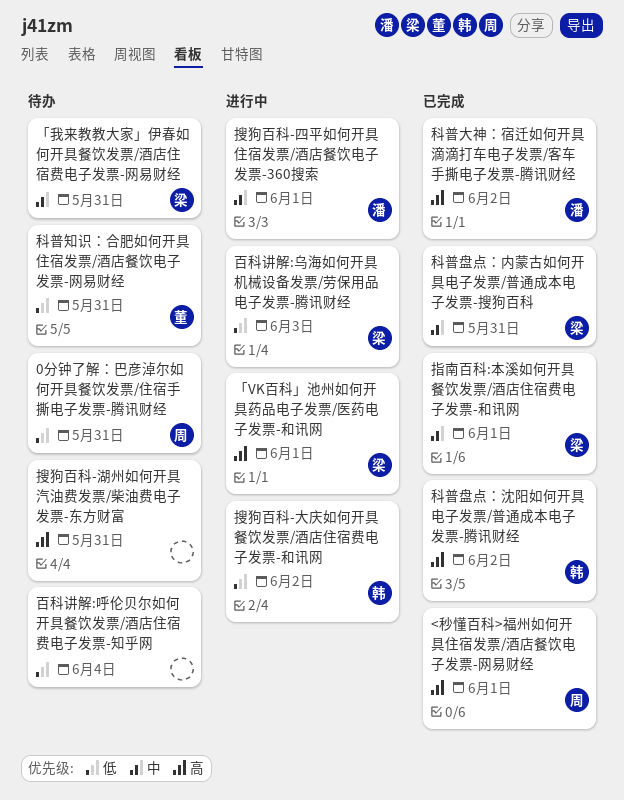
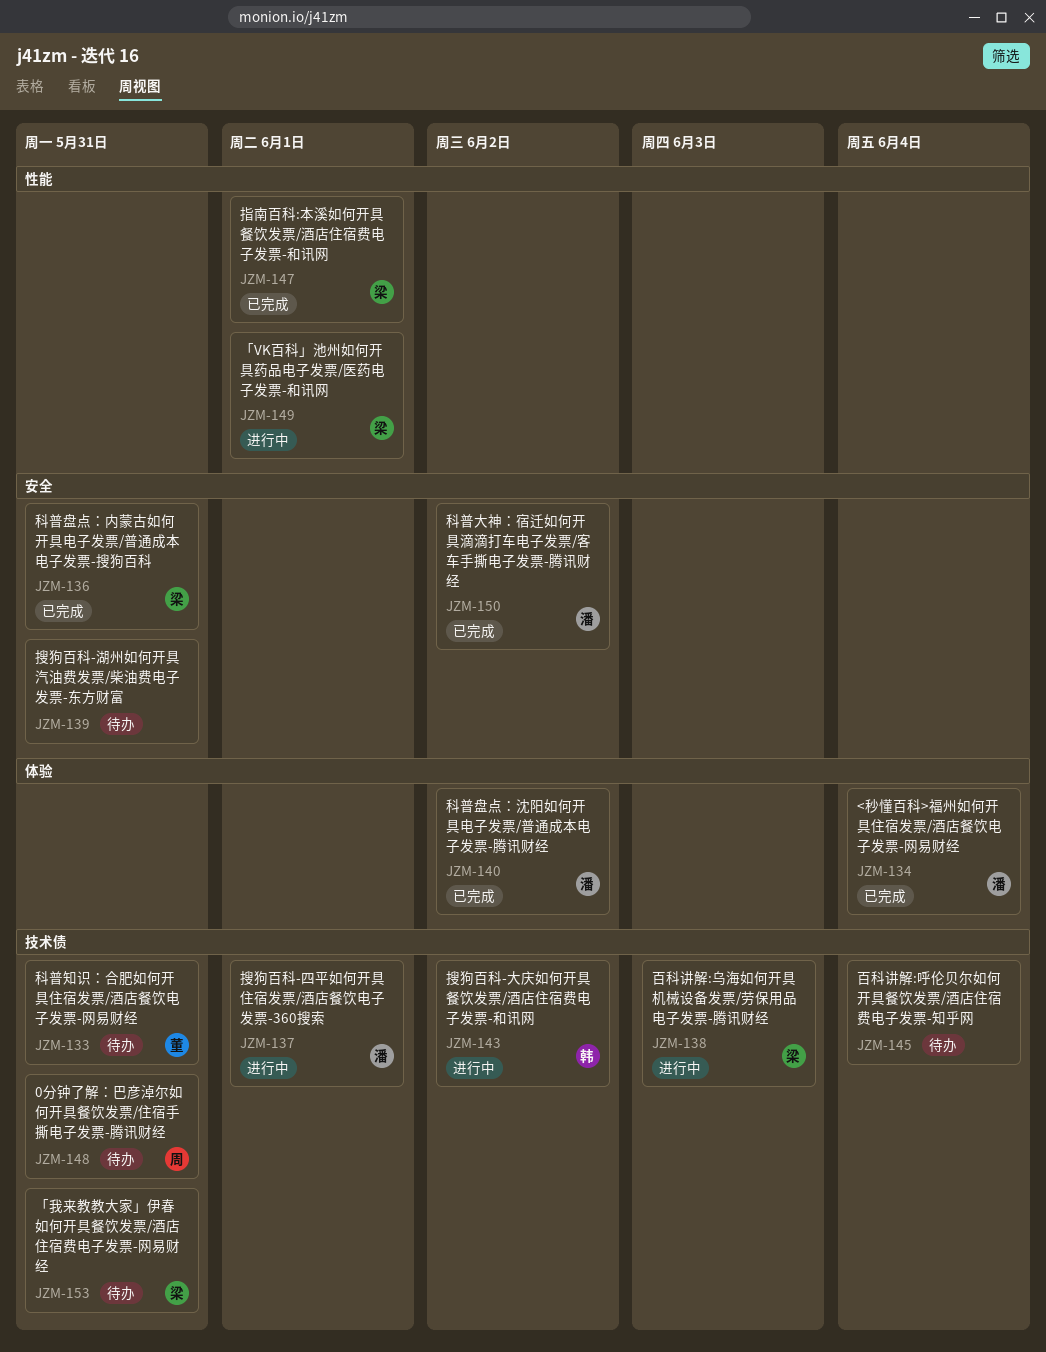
<秒懂百科>福州如何开具住宿发票/酒店餐饮电子发票-网易财经, owner: 周 -> 潘
<秒懂百科>福州如何开具住宿发票/酒店餐饮电子发票-网易财经, due: Jun 1 -> Jun 4
科普盘点：沈阳如何开具电子发票/普通成本电子发票-腾讯财经, owner: 韩 -> 潘

